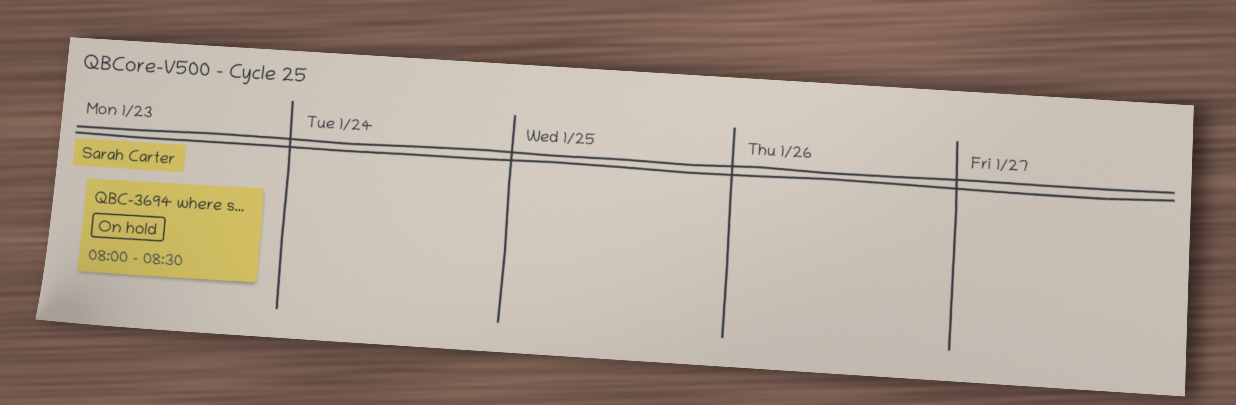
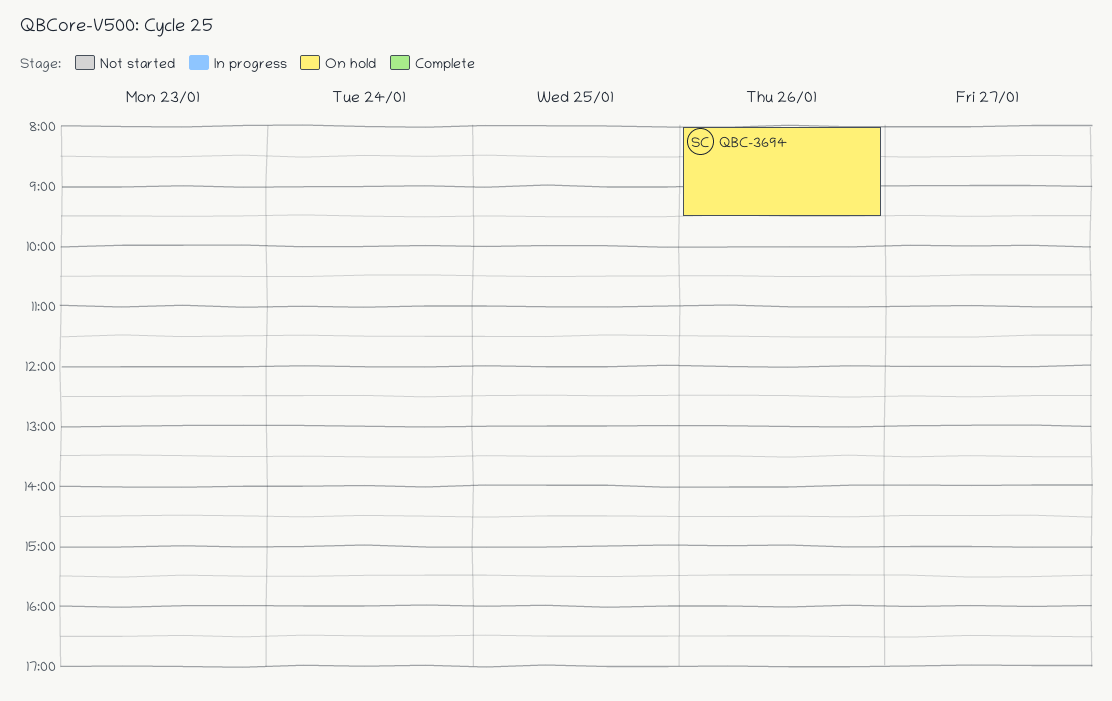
QBC-3694, day: Jan 23 -> Jan 26
QBC-3694, ends: 08:30 -> 09:30

